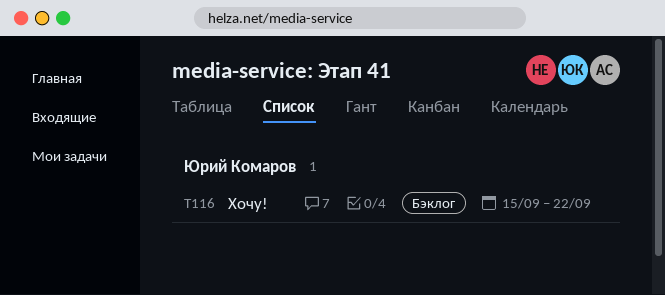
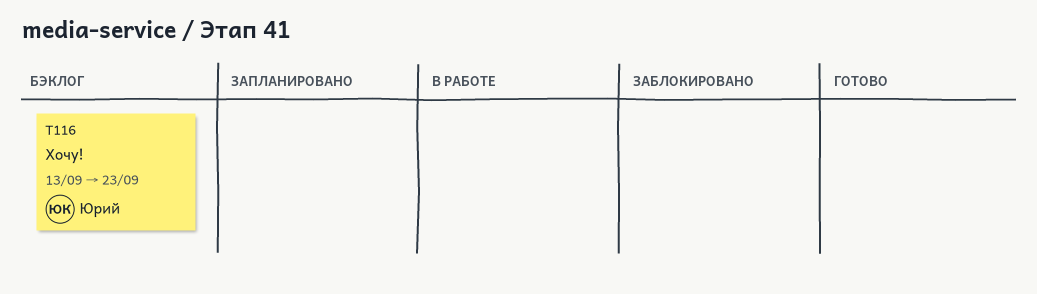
T116, start: Sep 15 -> Sep 13
T116, due: Sep 22 -> Sep 23

